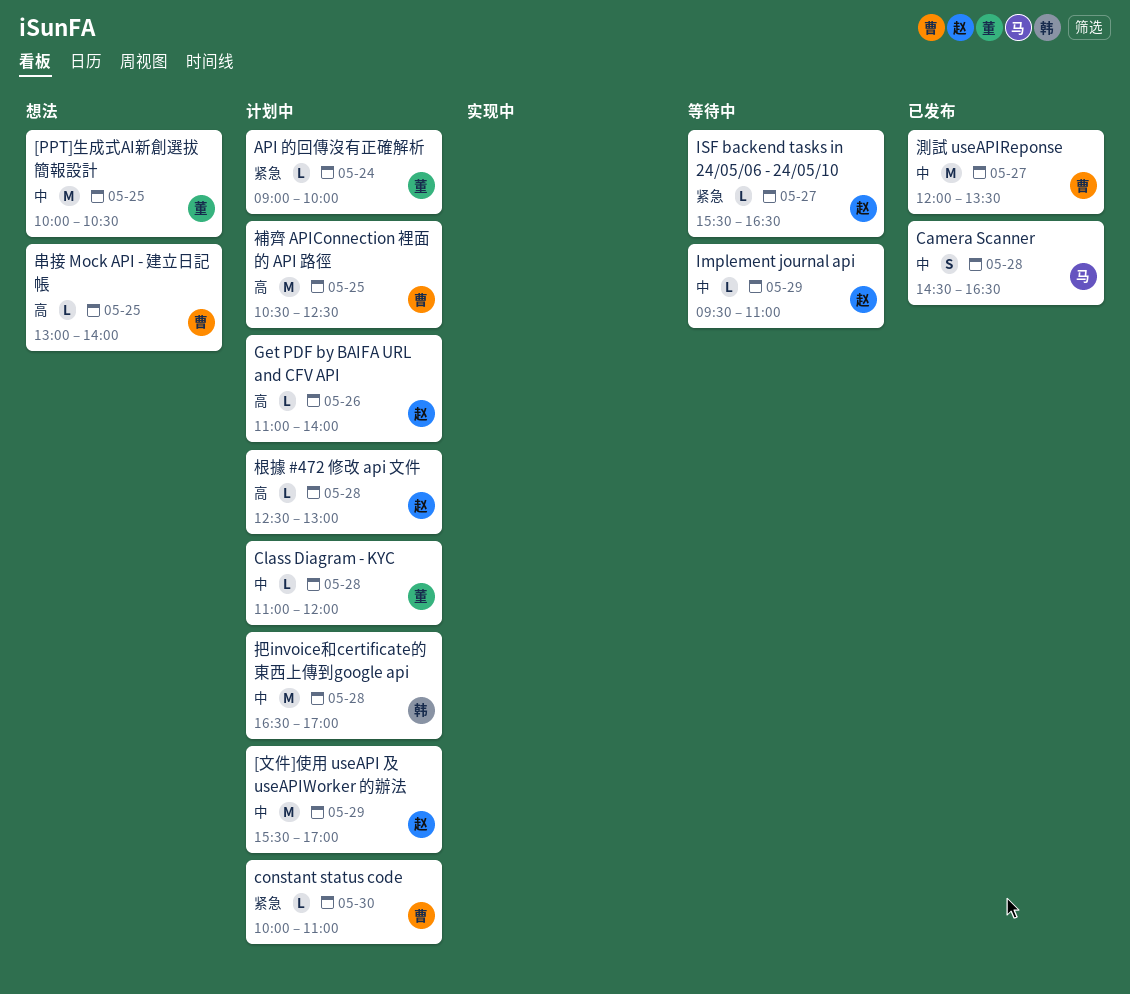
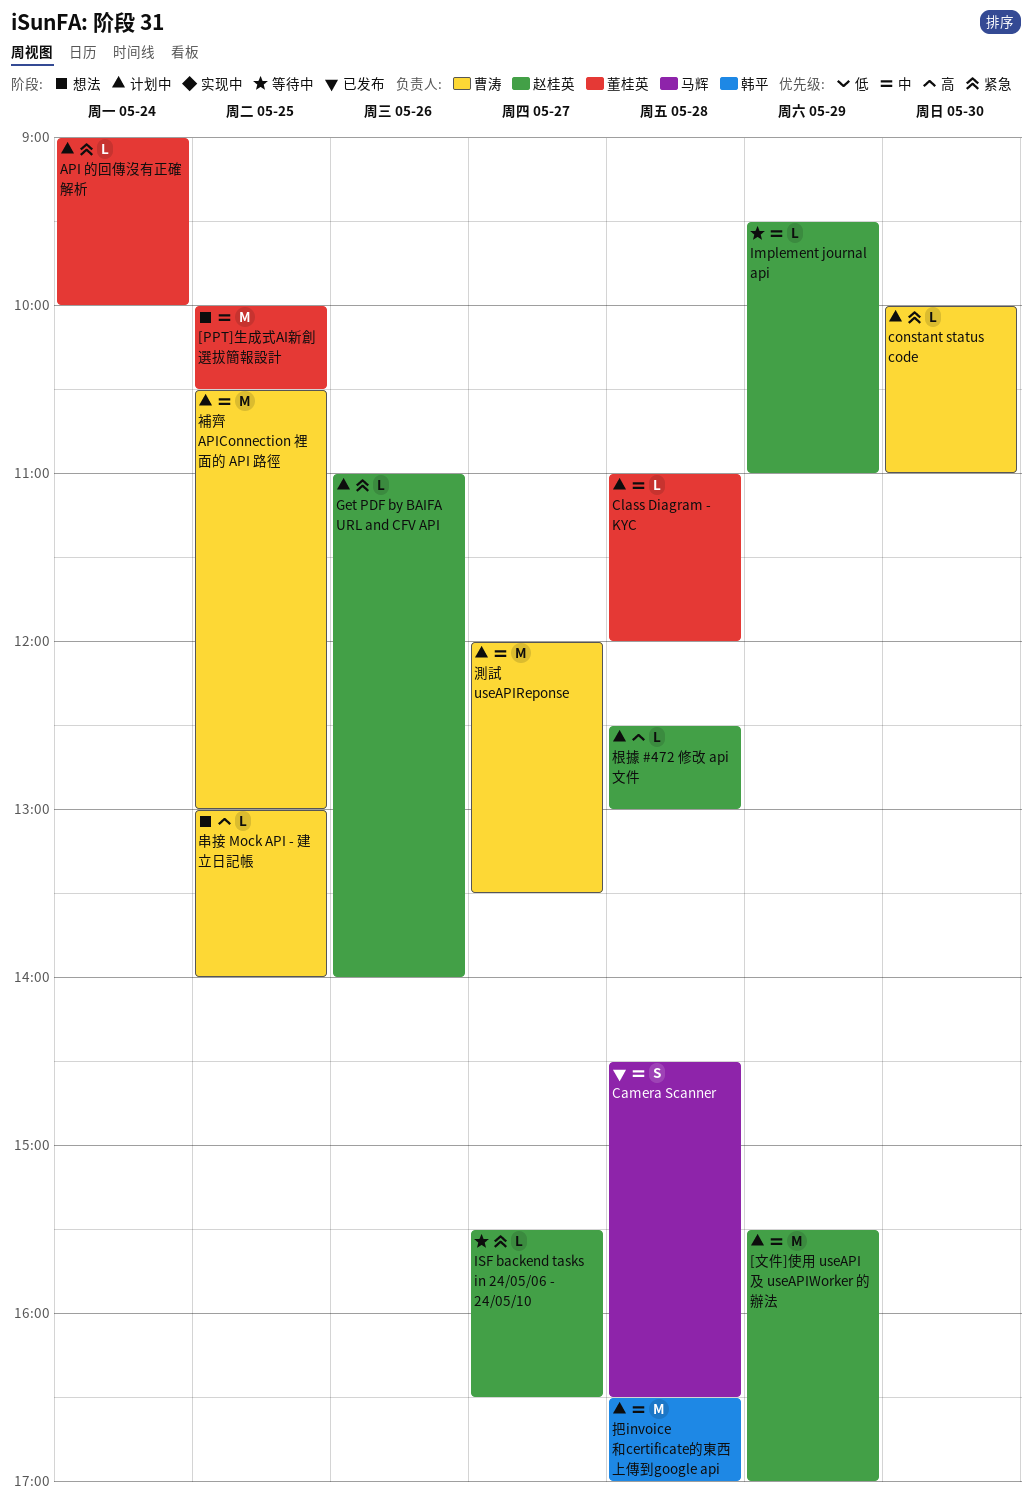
Get PDF by BAIFA URL and CFV API, priority: 高 -> 紧急
測試 useAPIReponse, status: 已发布 -> 计划中
補齊 APIConnection 裡面的 API 路徑, priority: 高 -> 中
補齊 APIConnection 裡面的 API 路徑, ends: 12:30 -> 13:00

